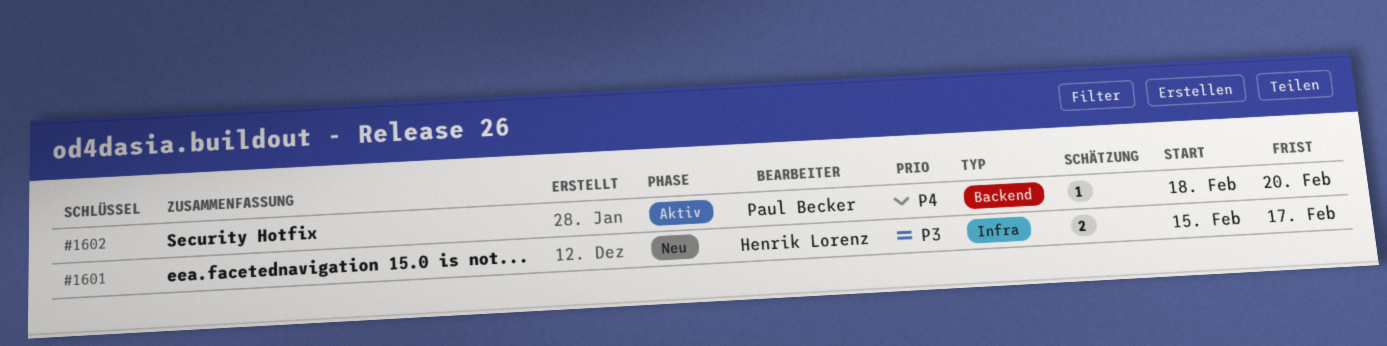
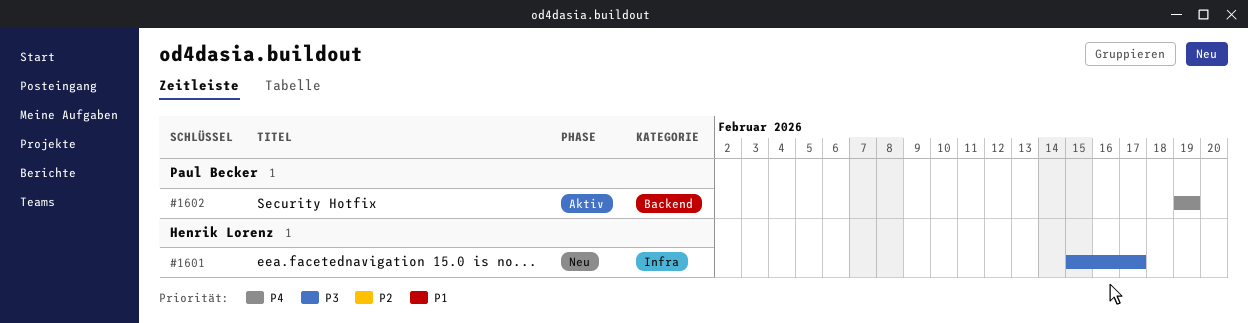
#1602, start: Feb 18 -> Feb 19
#1602, due: Feb 20 -> Feb 19

